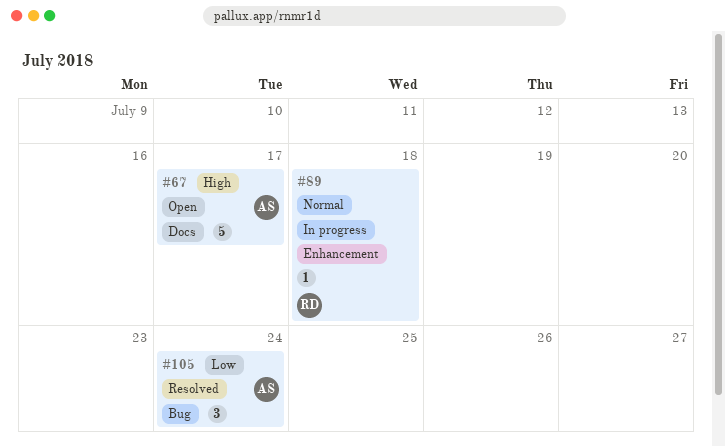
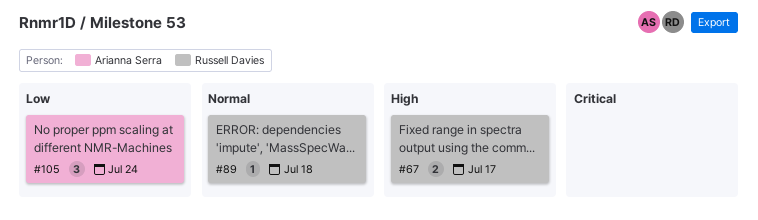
#67, owner: Arianna Serra -> Russell Davies
#67, estimate: 5 -> 2

